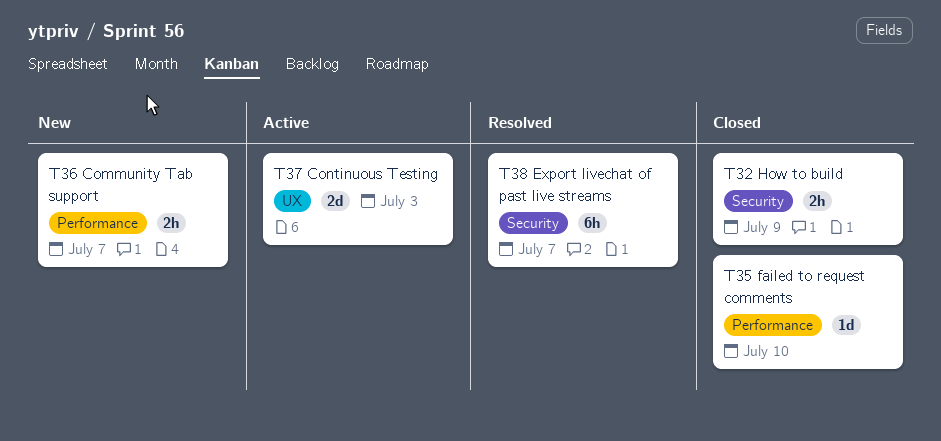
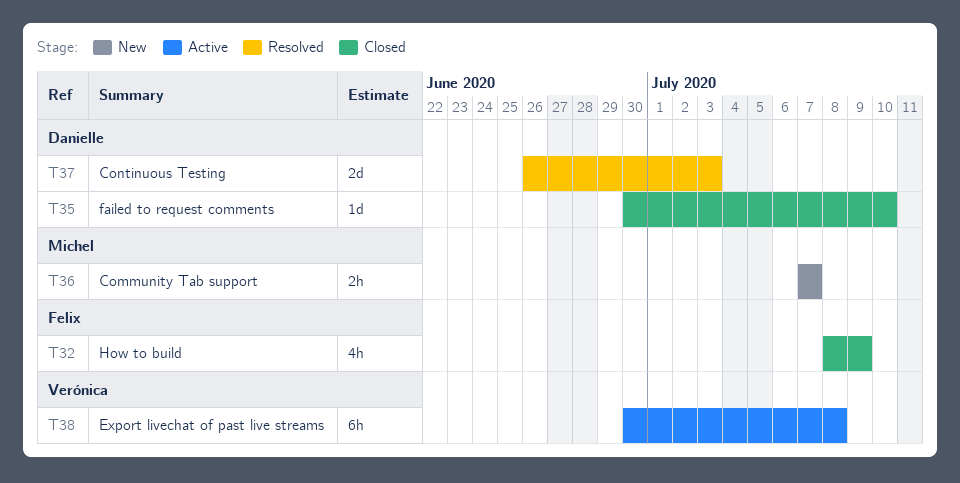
T32, estimate: 2h -> 4h
T37, status: Active -> Resolved
T38, status: Resolved -> Active
T38, due: Jul 7 -> Jul 8

